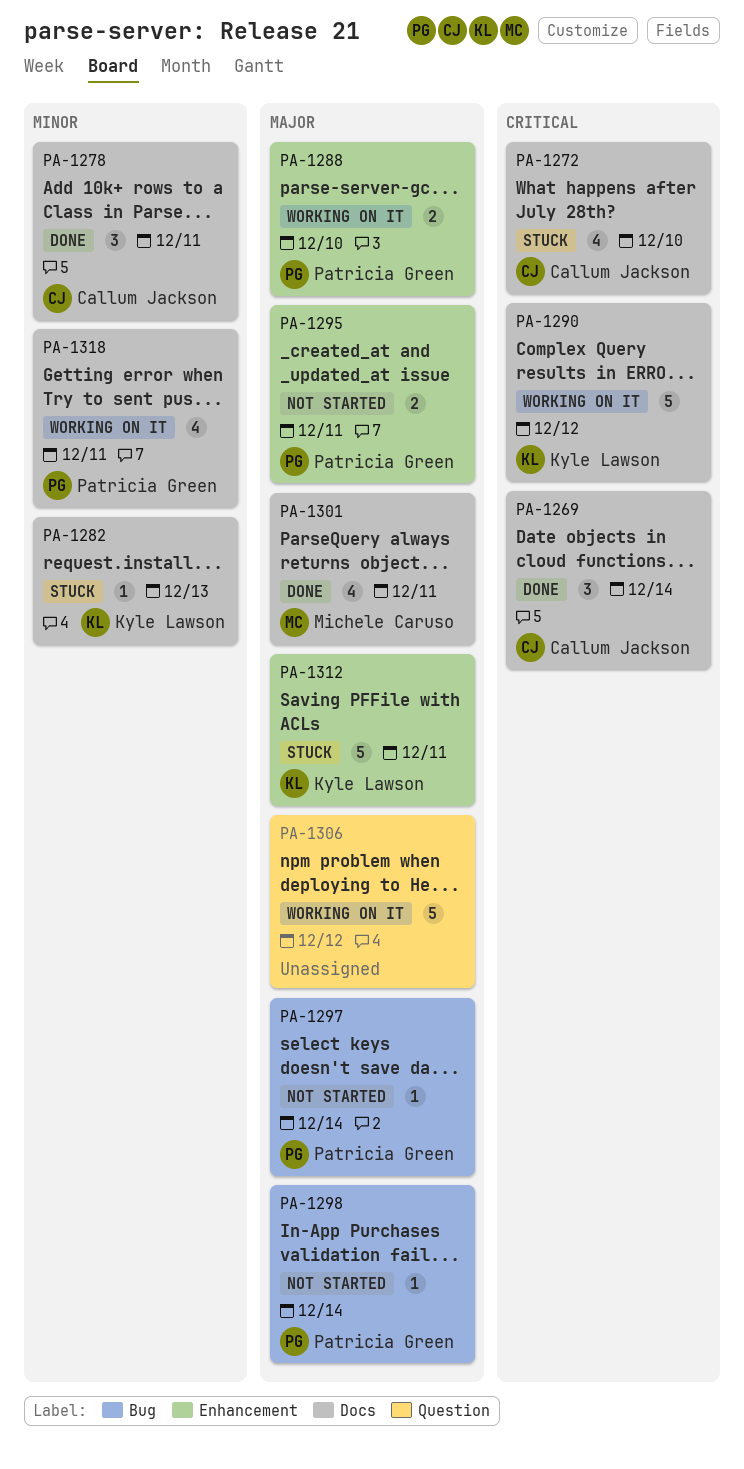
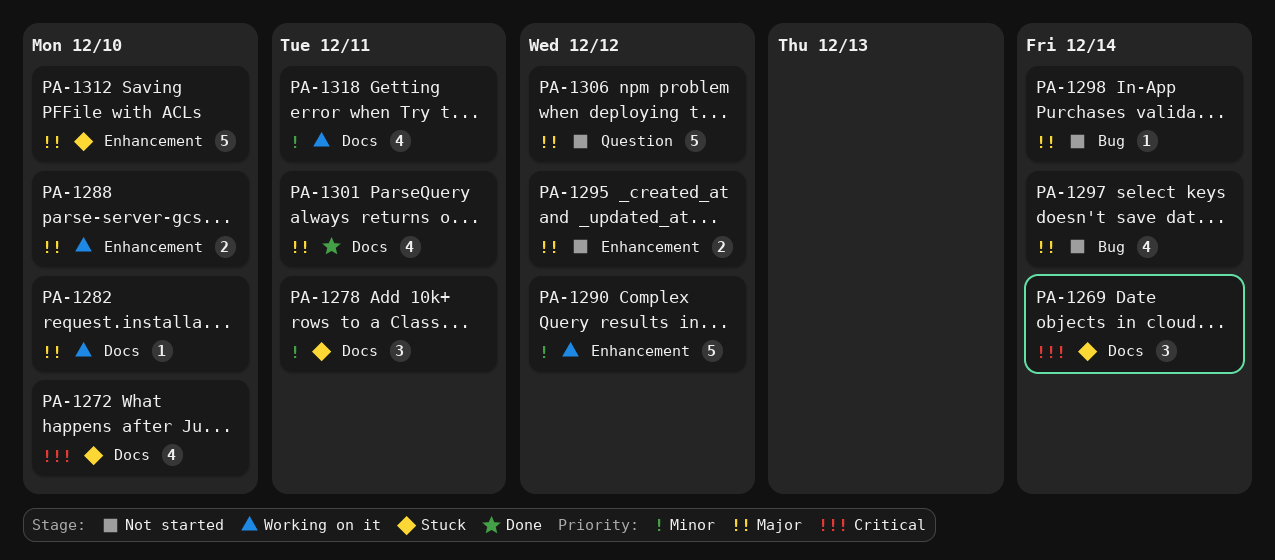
PA-1269, status: Done -> Stuck
PA-1278, status: Done -> Stuck
PA-1282, status: Stuck -> Working on it
PA-1282, priority: Minor -> Major
PA-1282, due: Dec 13 -> Dec 10
PA-1290, priority: Critical -> Minor
PA-1290, label: Docs -> Enhancement
PA-1295, due: Dec 11 -> Dec 12
PA-1297, estimate: 1 -> 4
PA-1306, status: Working on it -> Not started
PA-1312, due: Dec 11 -> Dec 10

